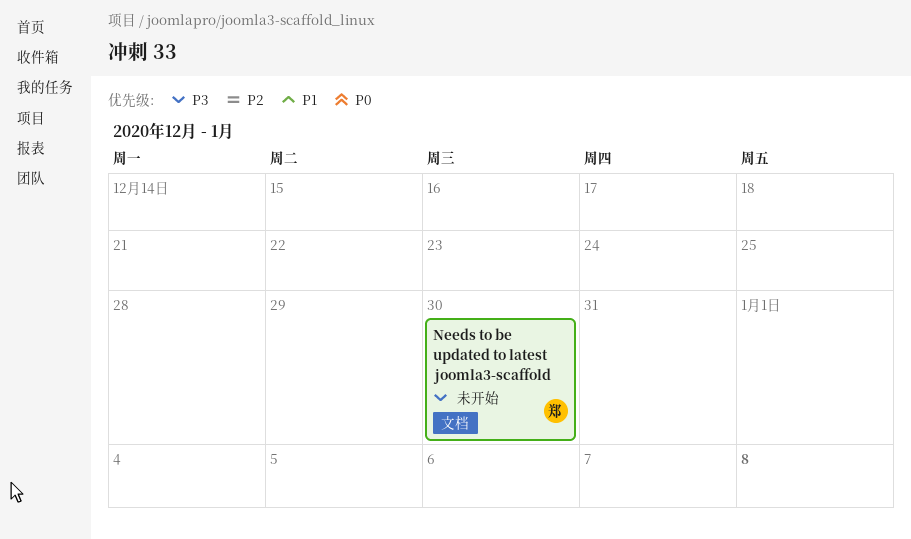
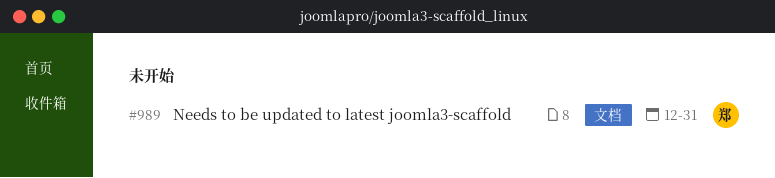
Needs to be updated to latest joomla3-scaffold, due: Dec 30 -> Dec 31

